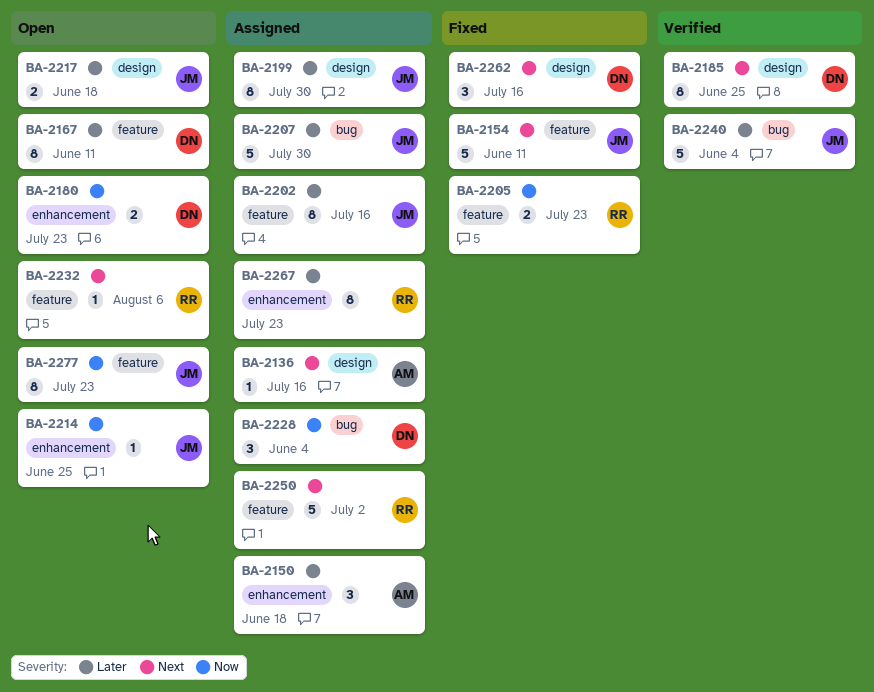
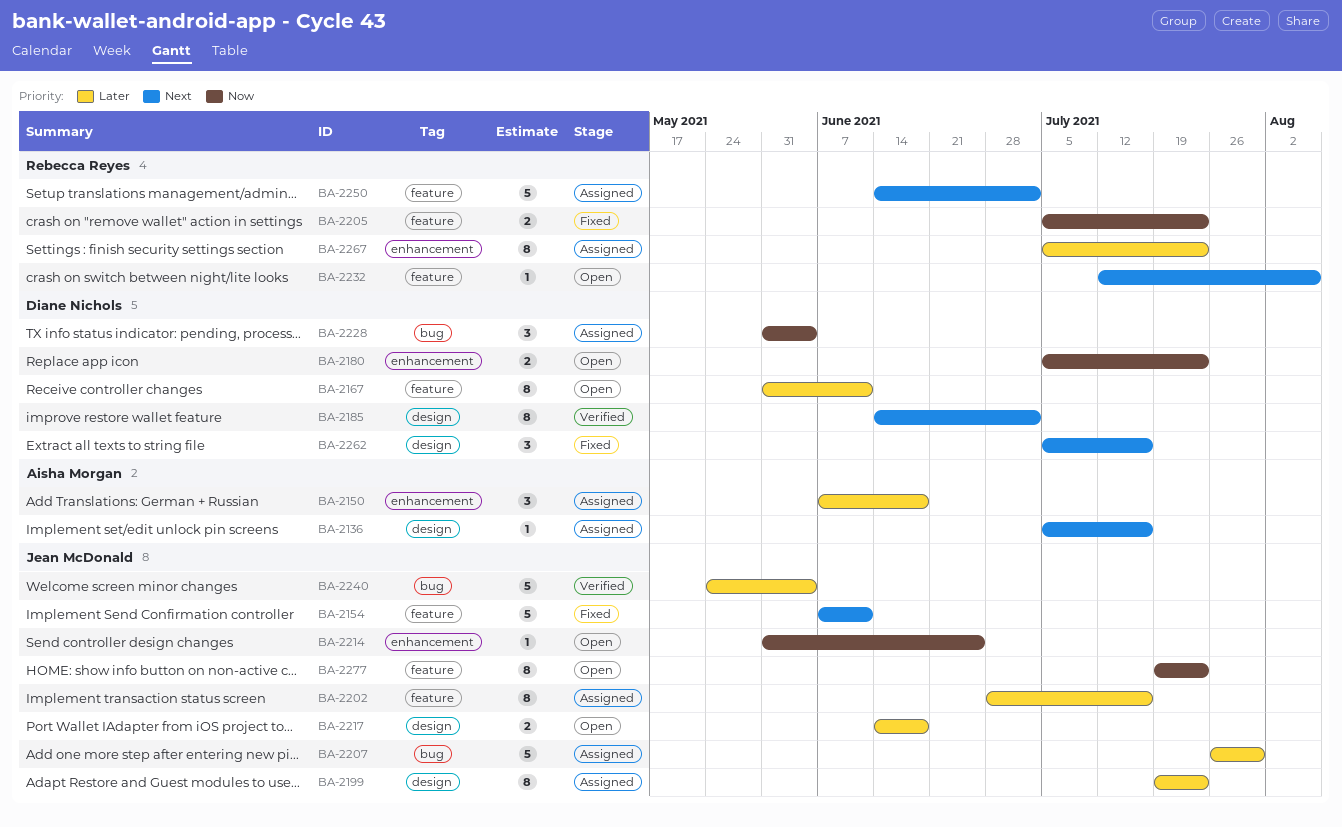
BA-2185, due: Jun 25 -> Jul 2
BA-2199, due: Jul 30 -> Jul 23

